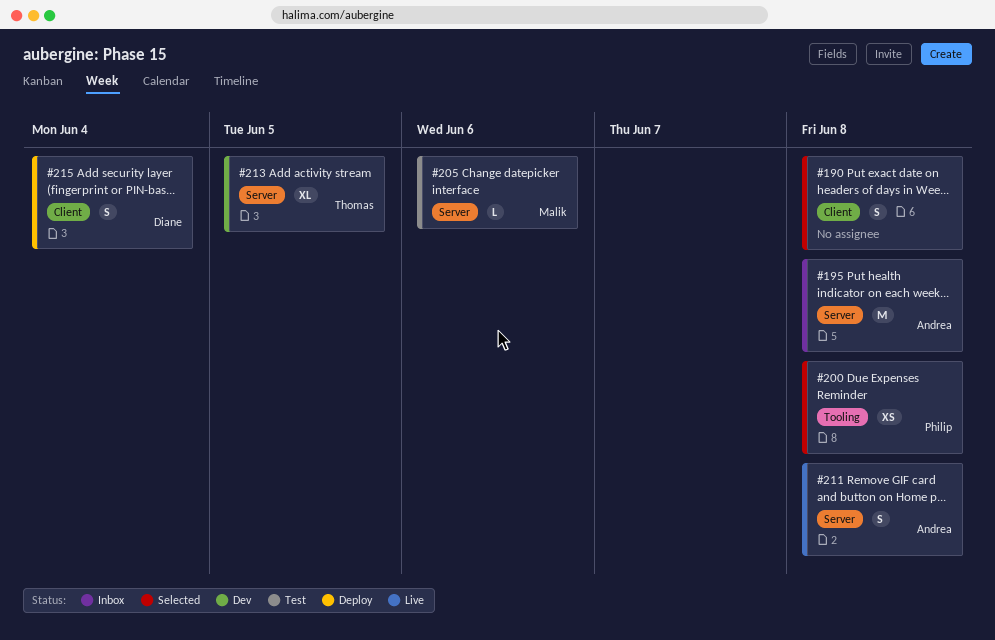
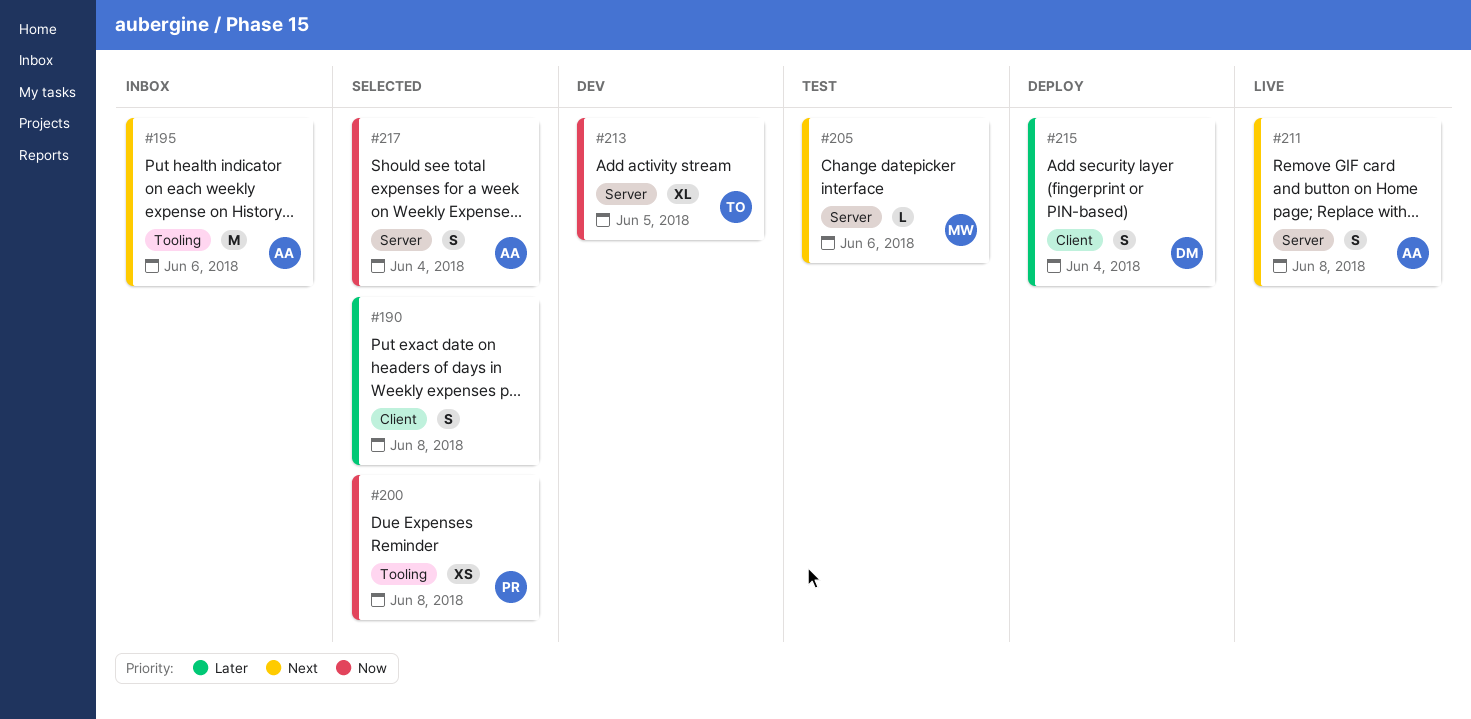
#195, label: Server -> Tooling
#195, due: Jun 8 -> Jun 6
#217: none -> present

